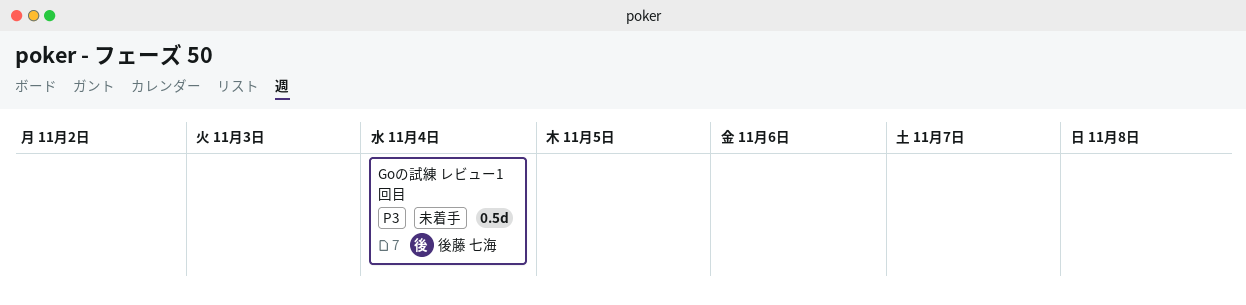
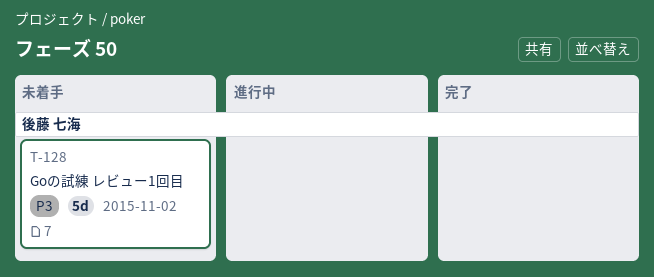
Goの試練 レビュー1回目, estimate: 0.5d -> 5d
Goの試練 レビュー1回目, due: Nov 4 -> Nov 2

